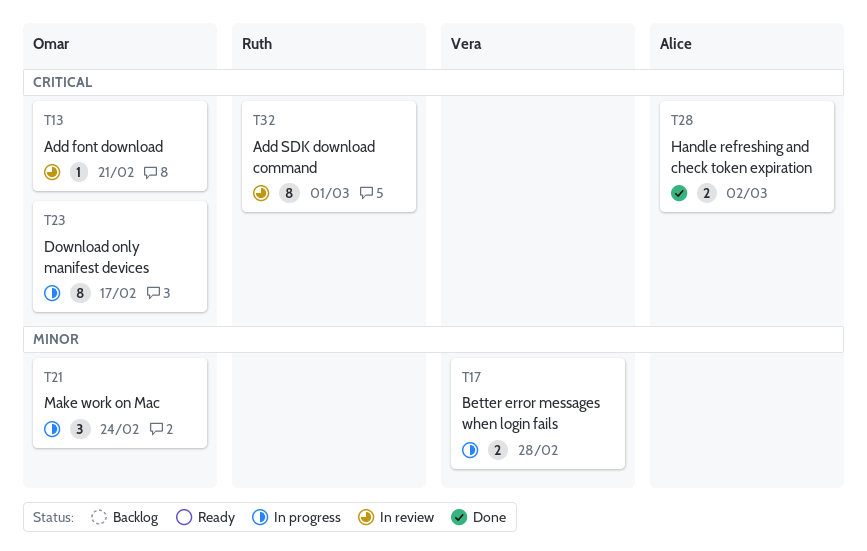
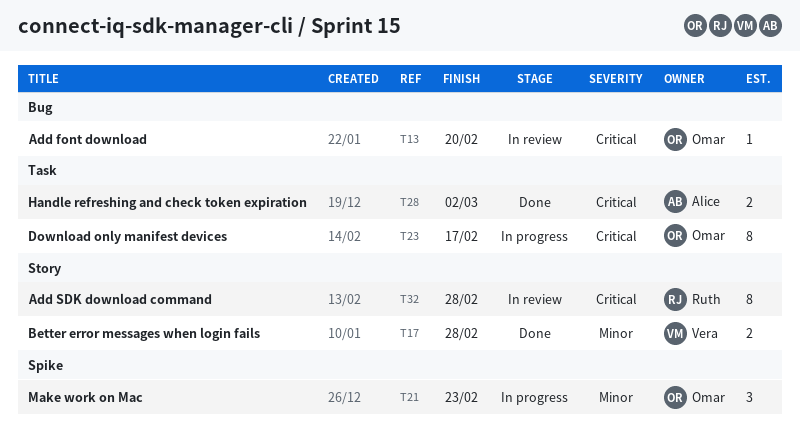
T13, due: Feb 21 -> Feb 20
T17, status: In progress -> Done
T21, due: Feb 24 -> Feb 23
T32, due: Mar 1 -> Feb 28

